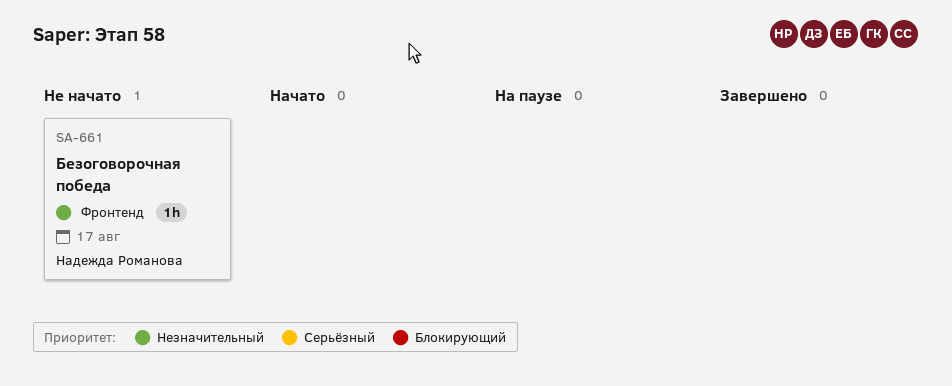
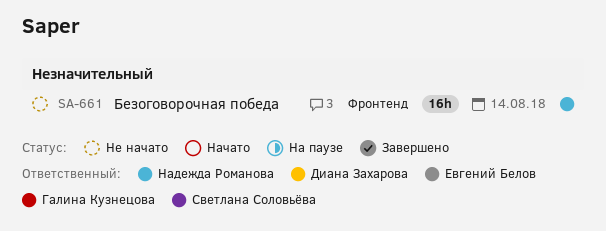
SA-661, estimate: 1h -> 16h
SA-661, due: Aug 17 -> Aug 14

